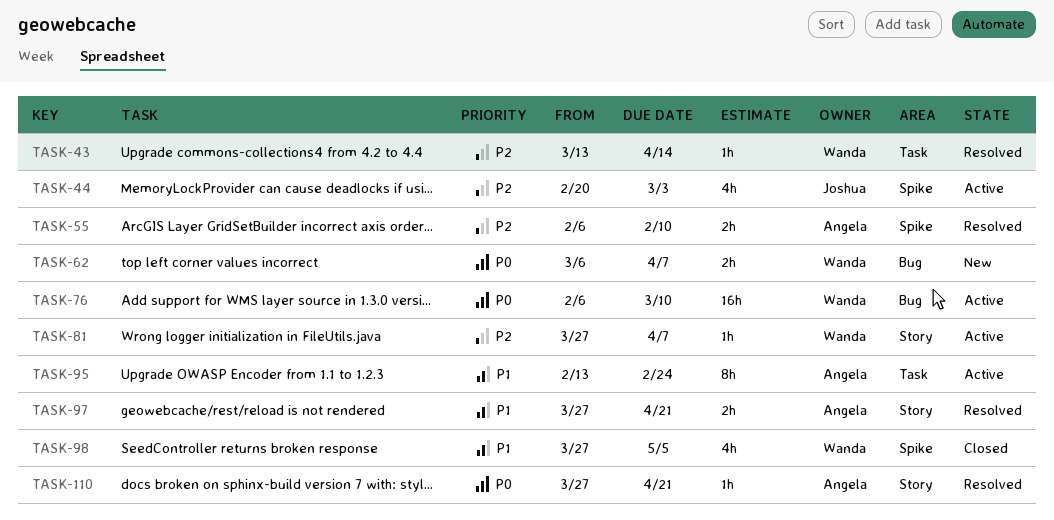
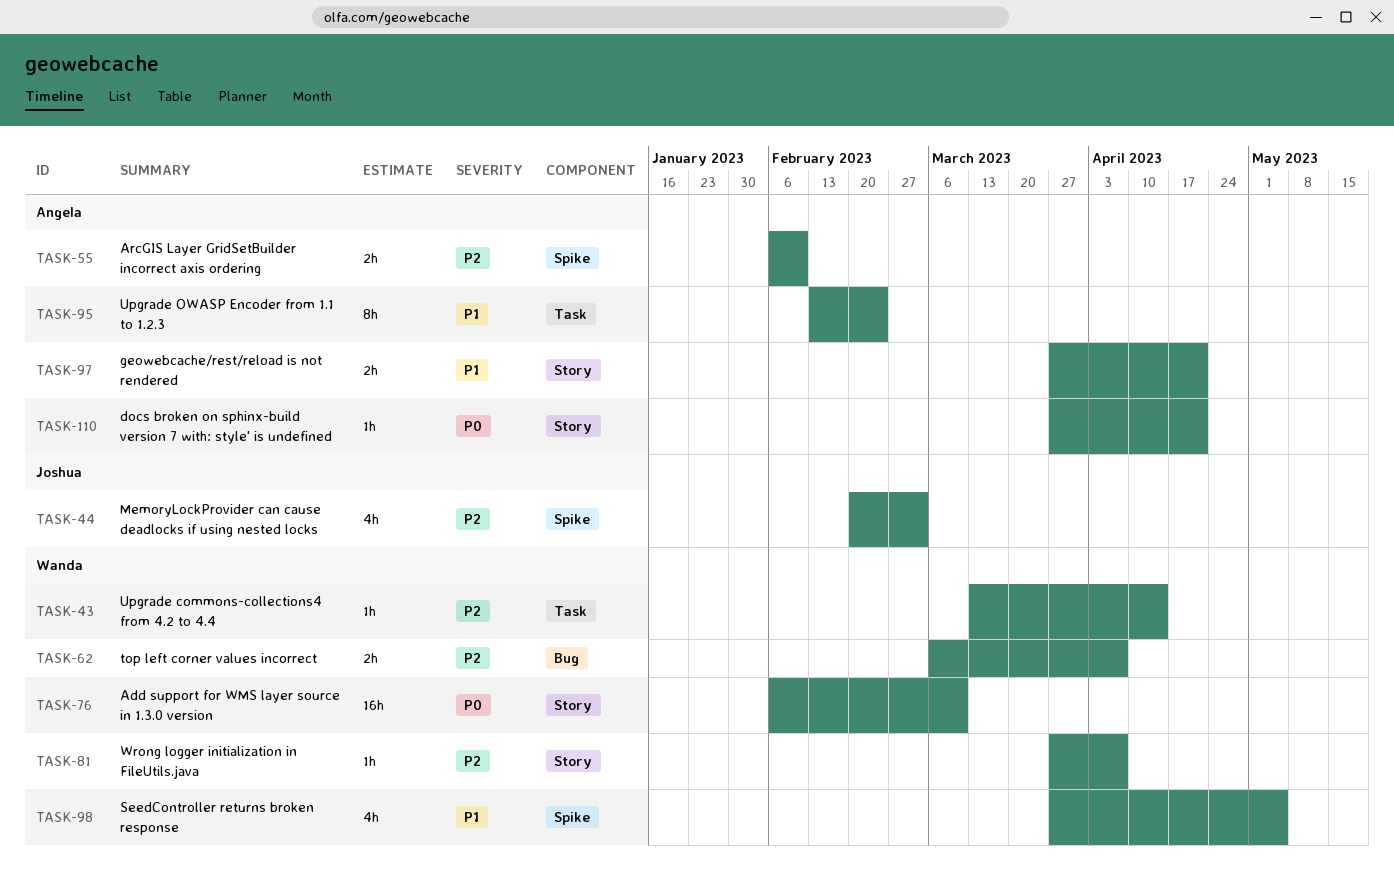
TASK-62, priority: P0 -> P2
TASK-76, label: Bug -> Story

